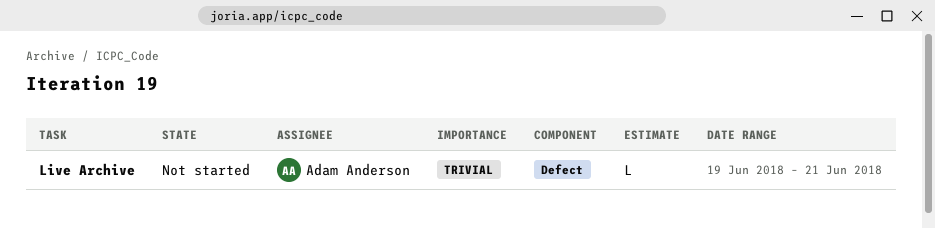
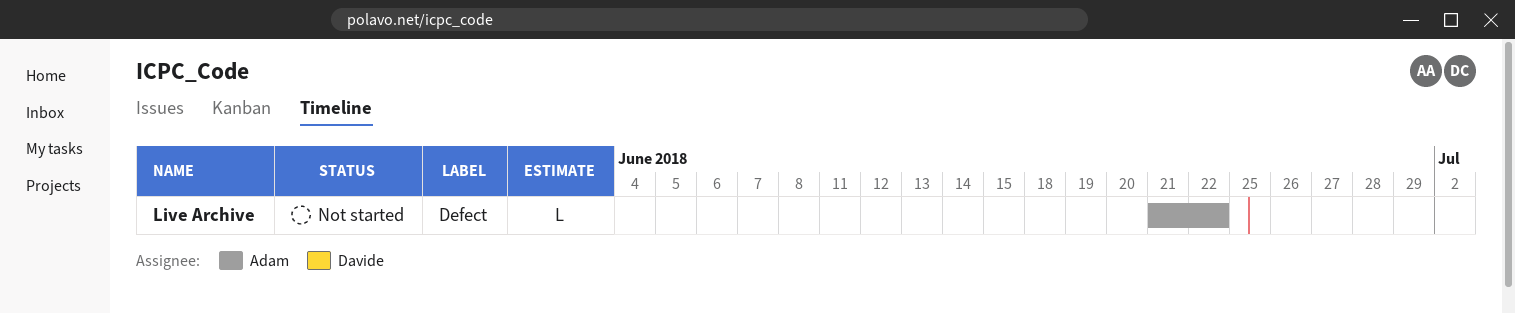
Live Archive, start: Jun 19 -> Jun 21
Live Archive, due: Jun 21 -> Jun 22

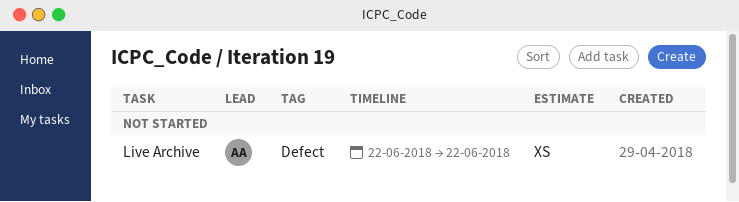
Live Archive, estimate: L -> XS
Live Archive, start: Jun 21 -> Jun 22

